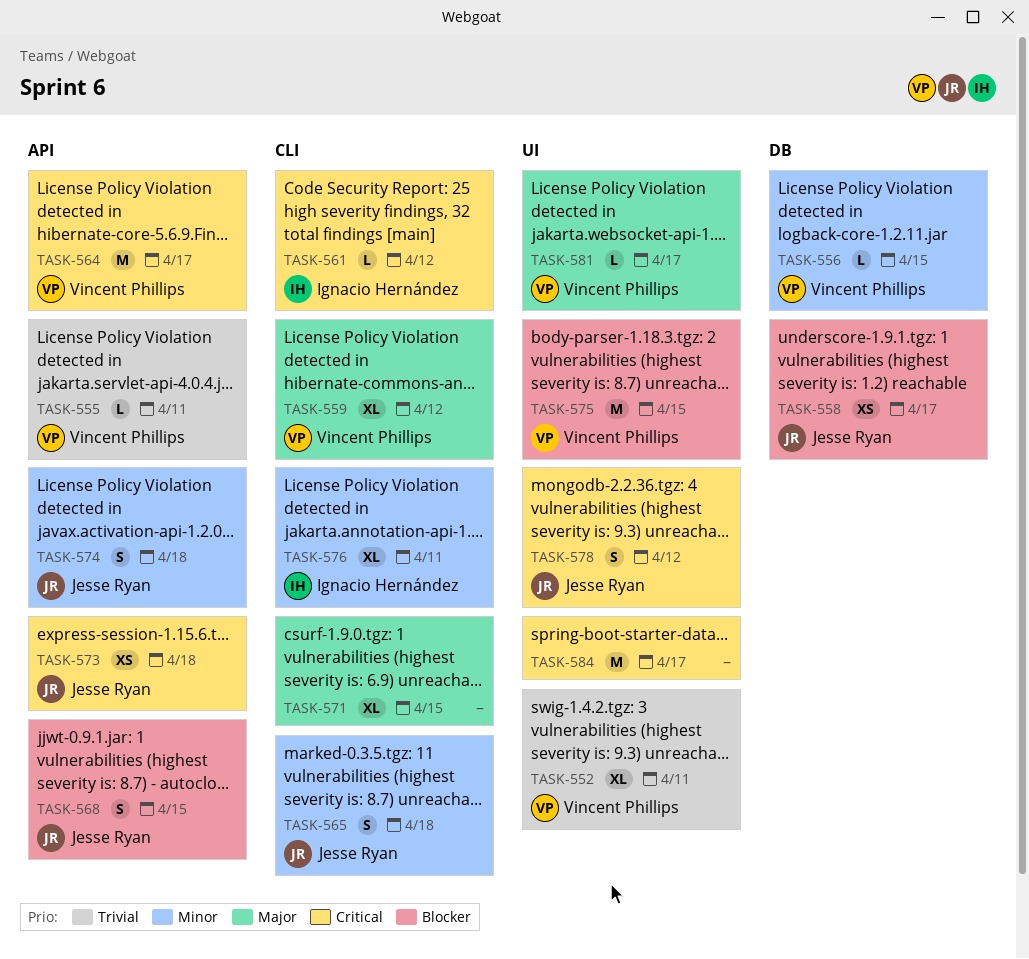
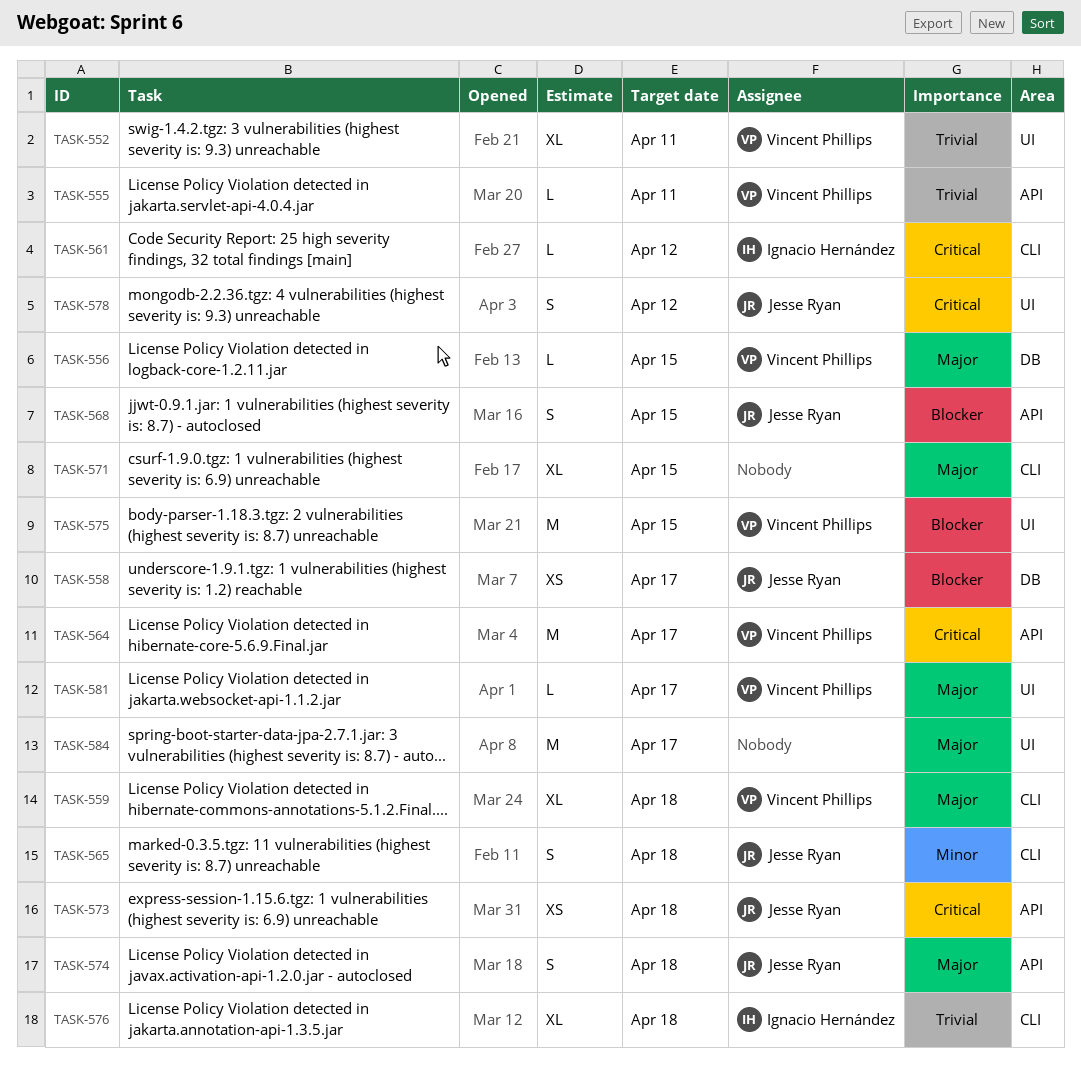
TASK-556, priority: Minor -> Major
TASK-559, due: Apr 12 -> Apr 18
TASK-574, priority: Minor -> Major
TASK-576, priority: Minor -> Trivial
TASK-576, due: Apr 11 -> Apr 18
TASK-584, priority: Critical -> Major

